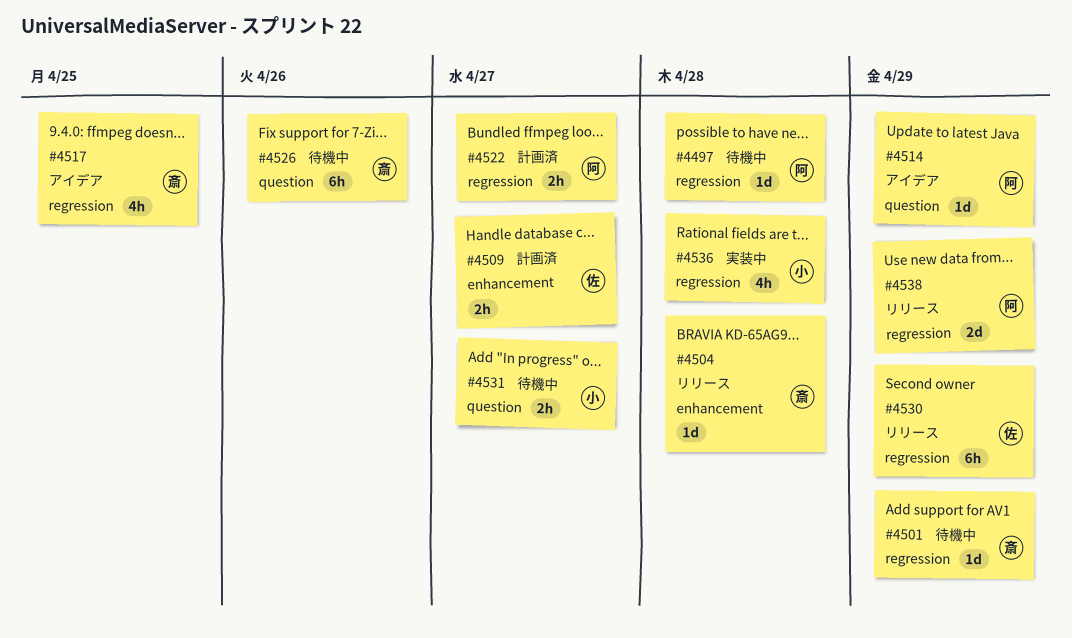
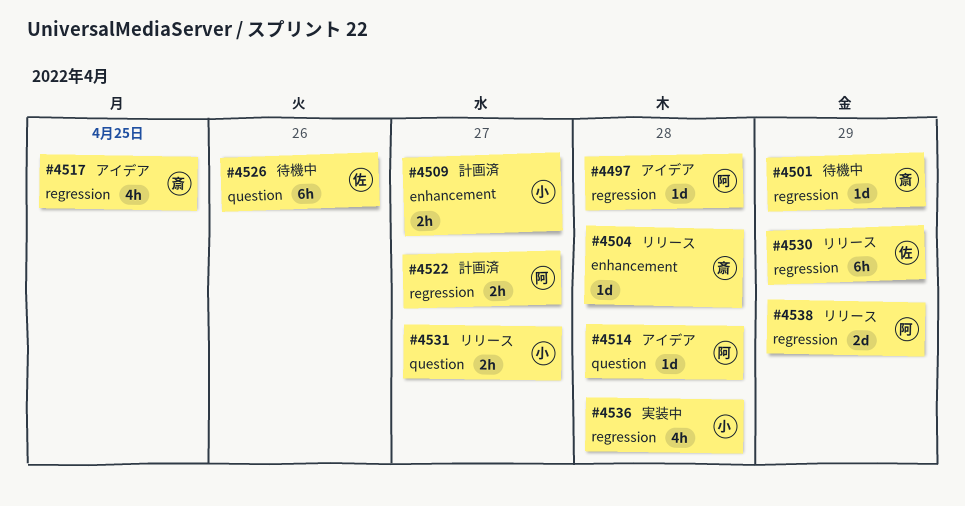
#4497, status: 待機中 -> アイデア
#4509, owner: 佐 -> 小
#4514, due: Apr 29 -> Apr 28
#4526, owner: 斎 -> 佐
#4531, status: 待機中 -> リリース

